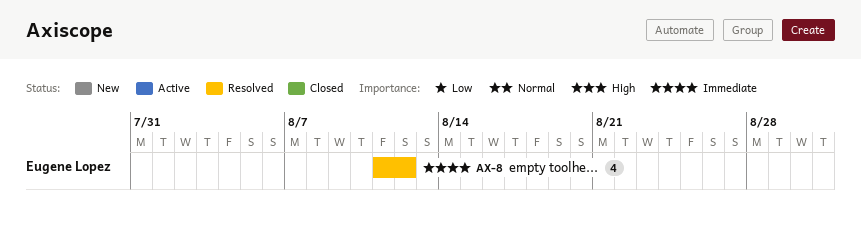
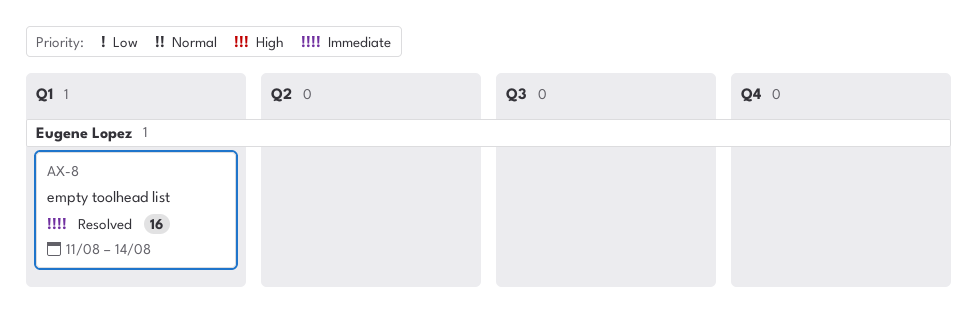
AX-8, estimate: 4 -> 16
AX-8, due: Aug 12 -> Aug 14

